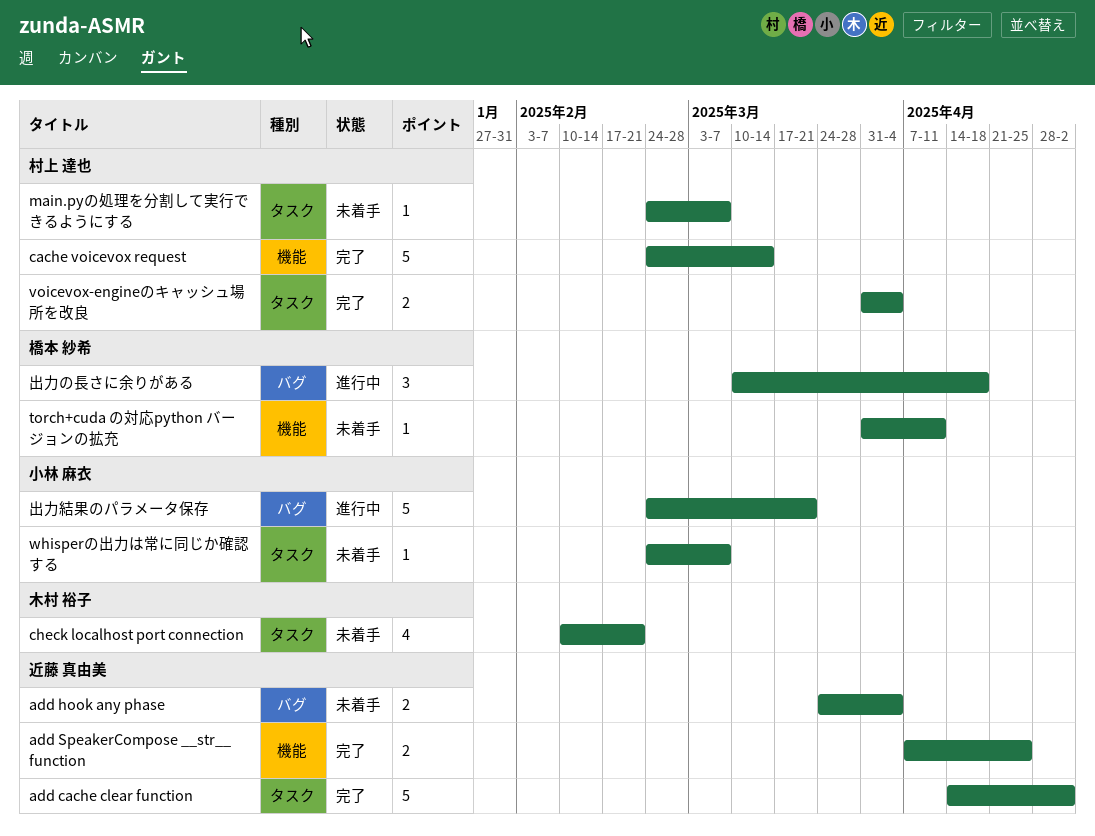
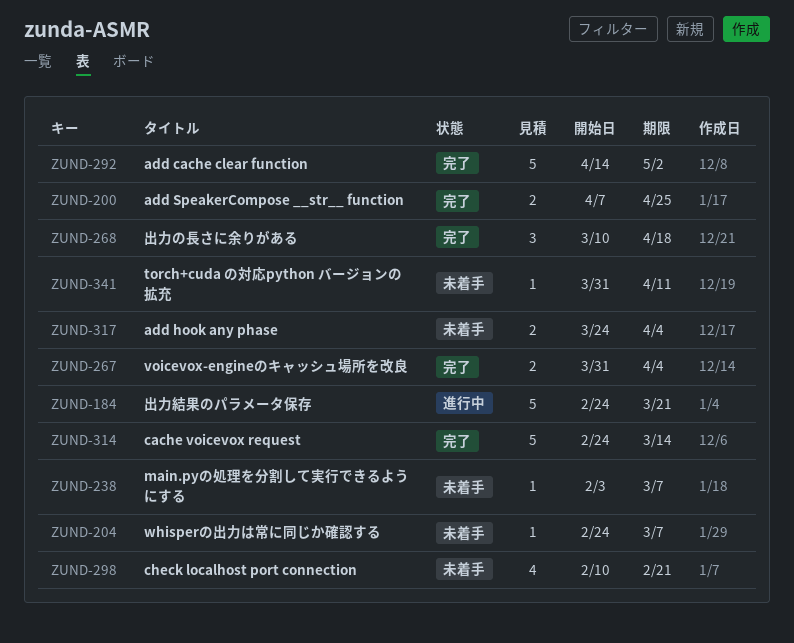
main.pyの処理を分割して実行できるようにする, start: Feb 24 -> Feb 3
出力の長さに余りがある, status: 進行中 -> 完了

